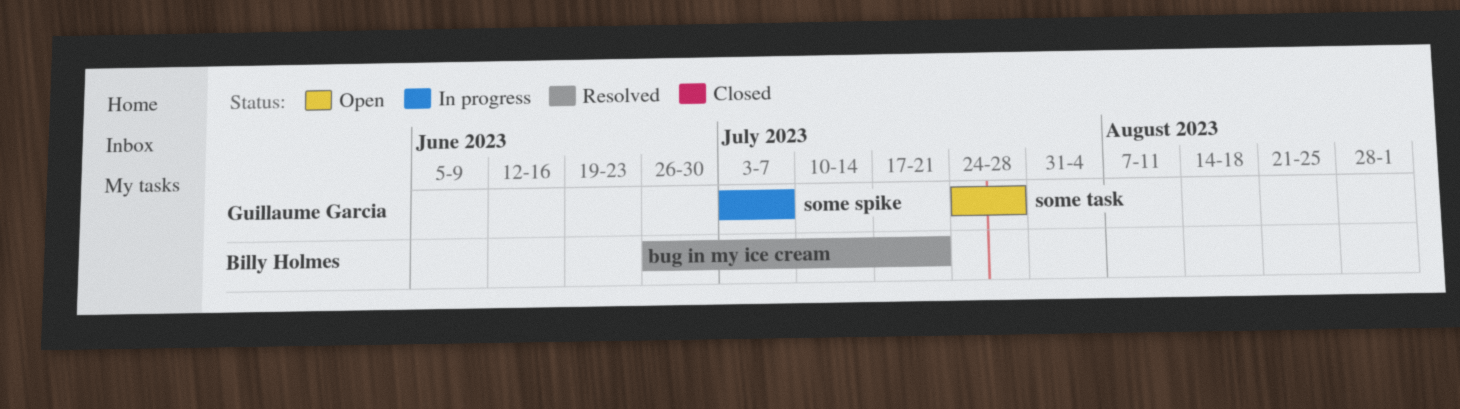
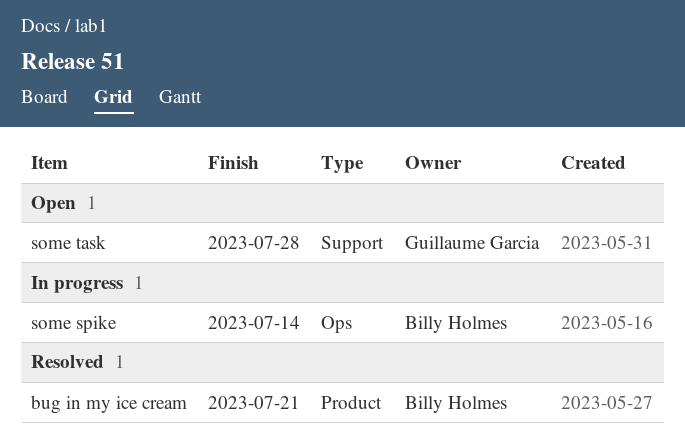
some spike, owner: Guillaume Garcia -> Billy Holmes
some spike, due: Jul 7 -> Jul 14

